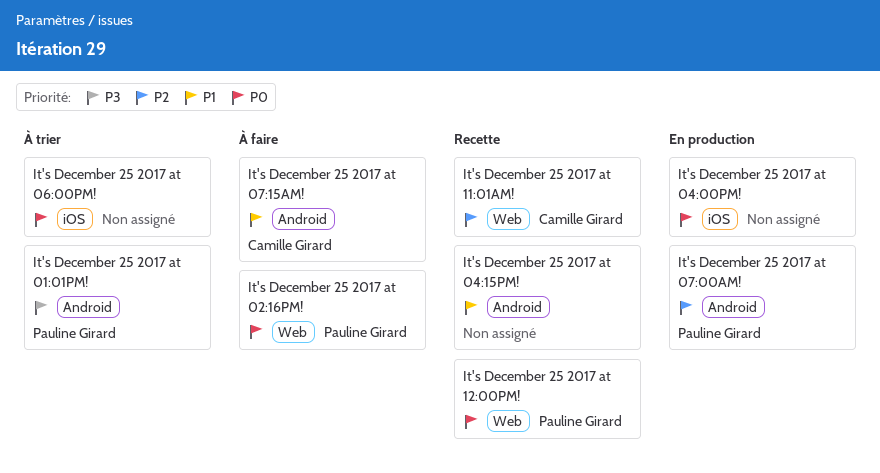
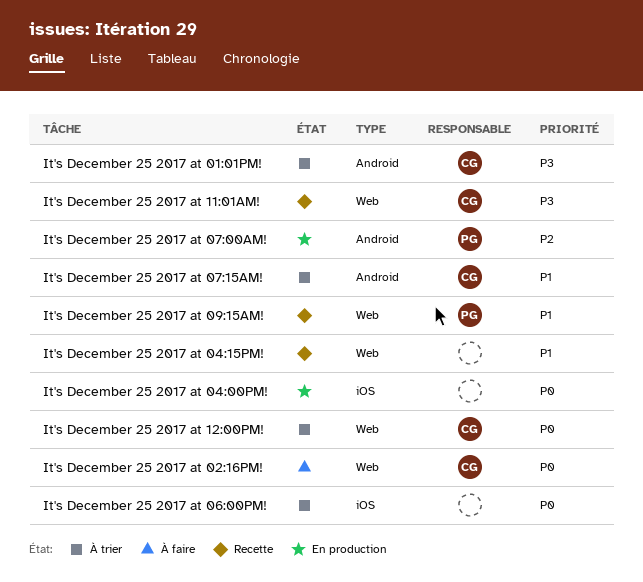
It's December 25 2017 at 01:01PM!, owner: Pauline Girard -> Camille Girard
It's December 25 2017 at 02:16PM!, owner: Pauline Girard -> Camille Girard
It's December 25 2017 at 04:15PM!, label: Android -> Web
It's December 25 2017 at 07:15AM!, status: À faire -> À trier
It's December 25 2017 at 09:15AM!: none -> present
It's December 25 2017 at 11:01AM!, priority: P2 -> P3
It's December 25 2017 at 12:00PM!, status: Recette -> À trier
It's December 25 2017 at 12:00PM!, owner: Pauline Girard -> Camille Girard

